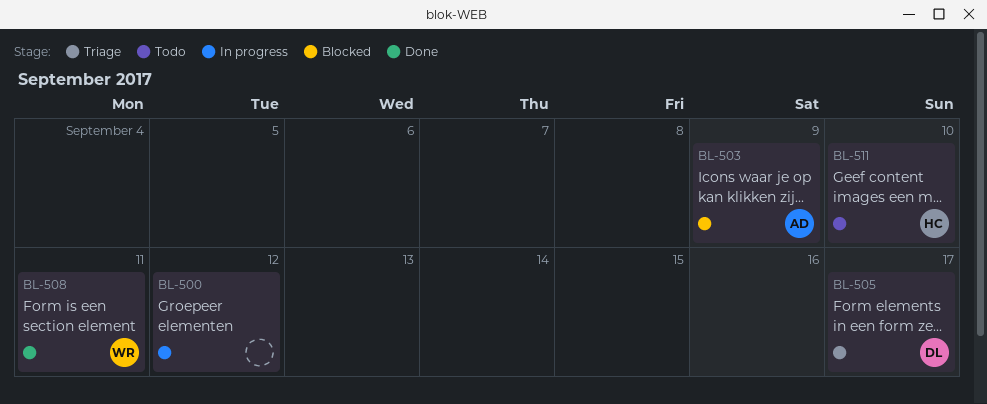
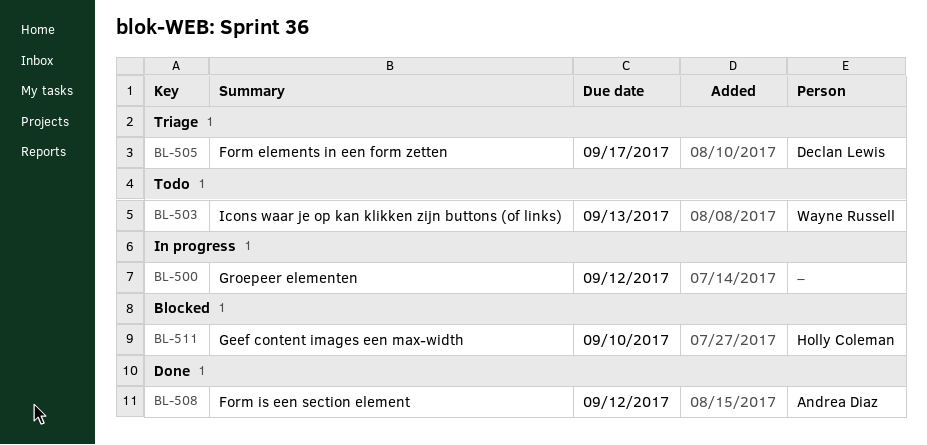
BL-503, status: Blocked -> Todo
BL-503, owner: Andrea Diaz -> Wayne Russell
BL-503, due: Sep 9 -> Sep 13
BL-508, owner: Wayne Russell -> Andrea Diaz
BL-508, due: Sep 11 -> Sep 12
BL-511, status: Todo -> Blocked

